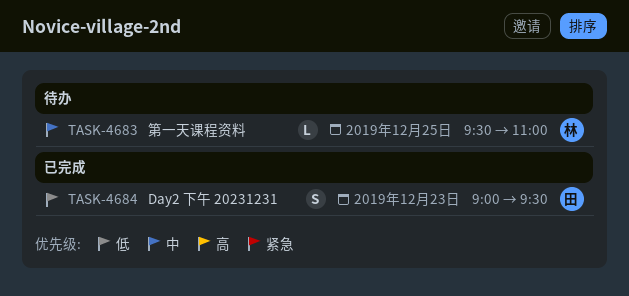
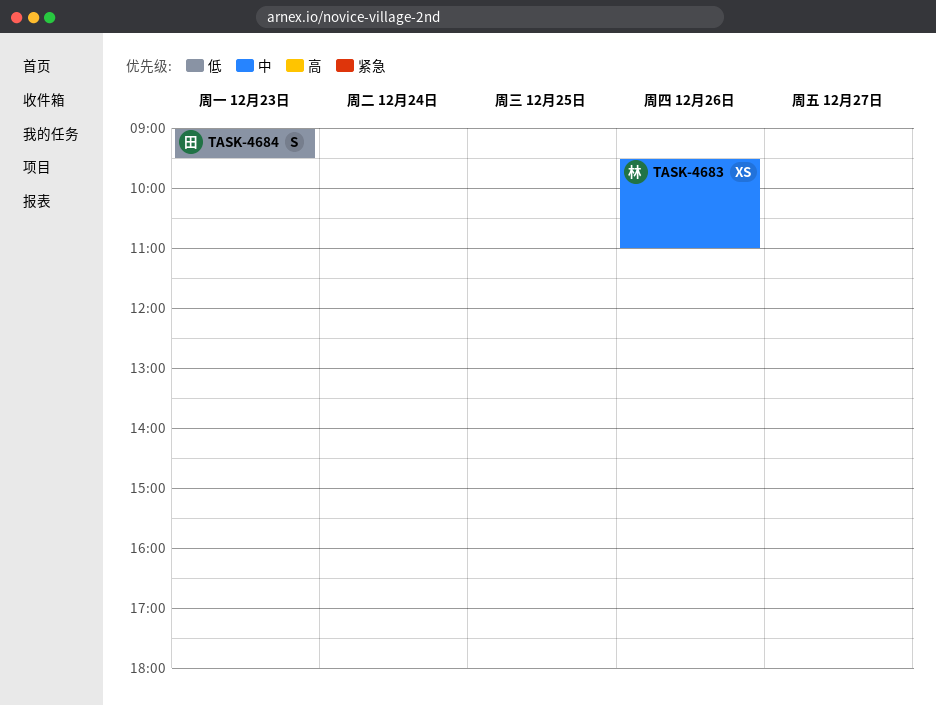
TASK-4683, estimate: L -> XS
TASK-4683, day: Dec 25 -> Dec 26

